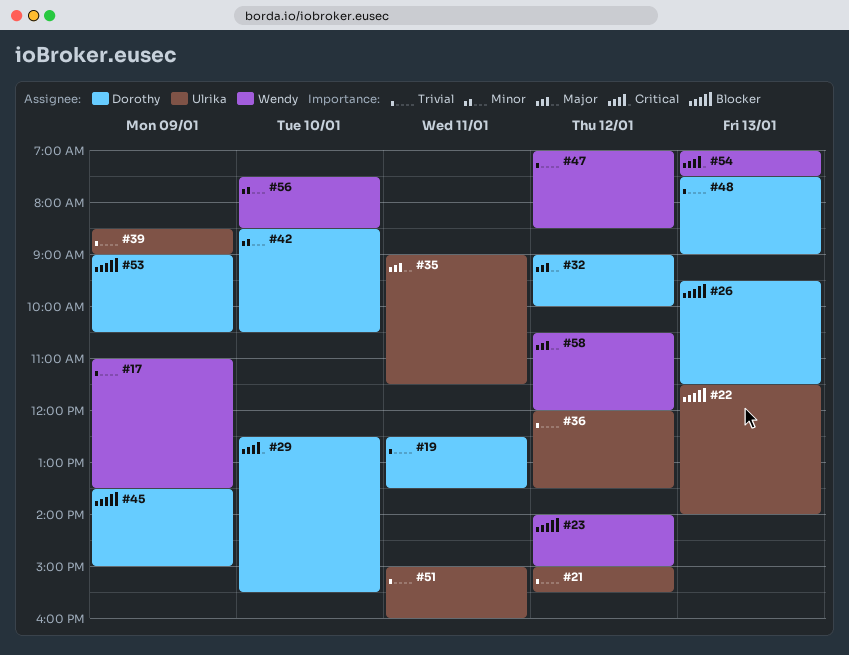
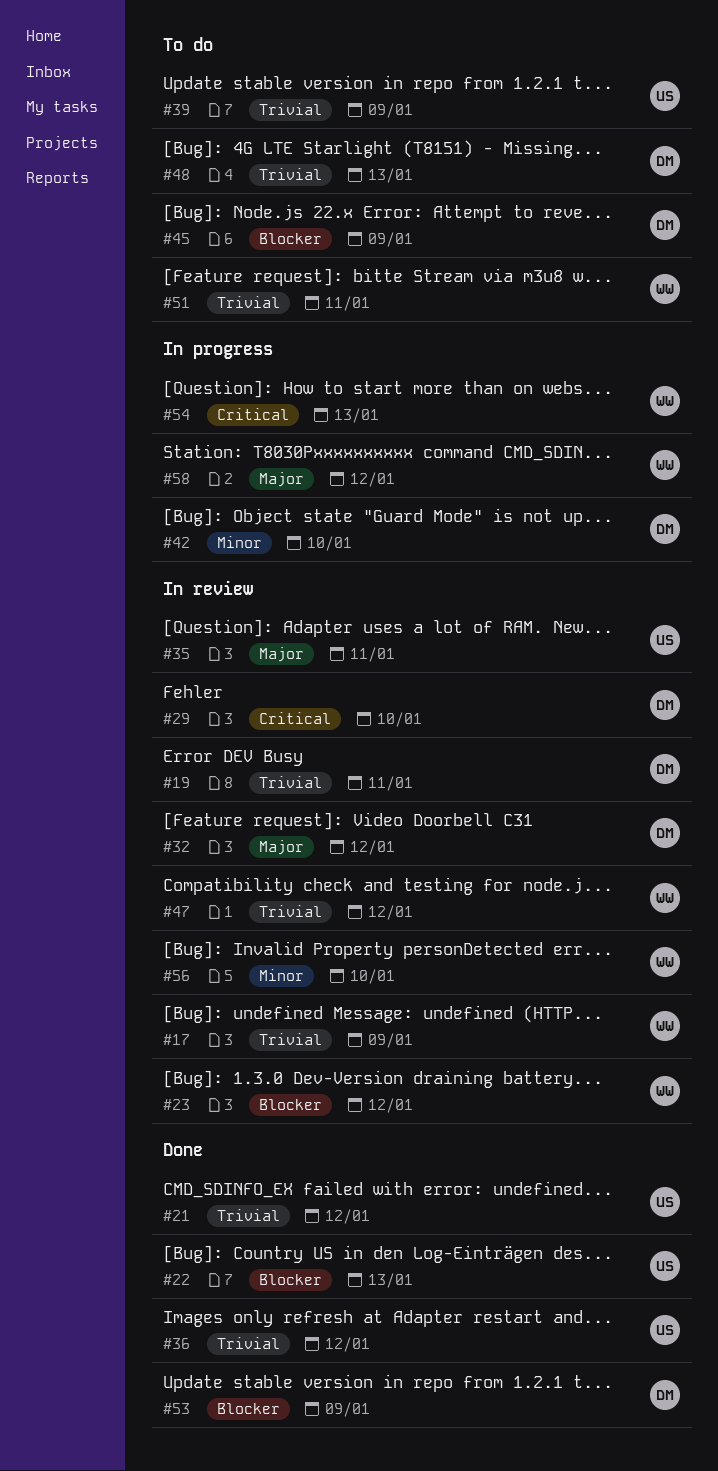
#26: present -> none
#51, owner: Ulrika -> Wendy

